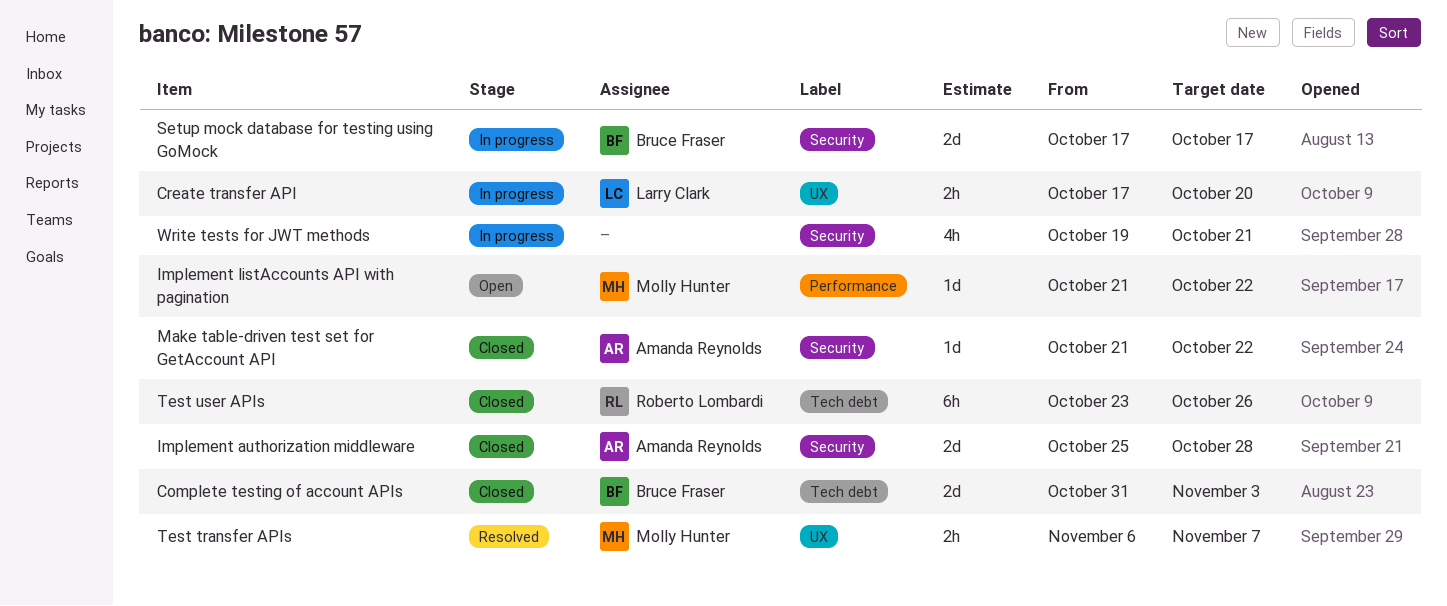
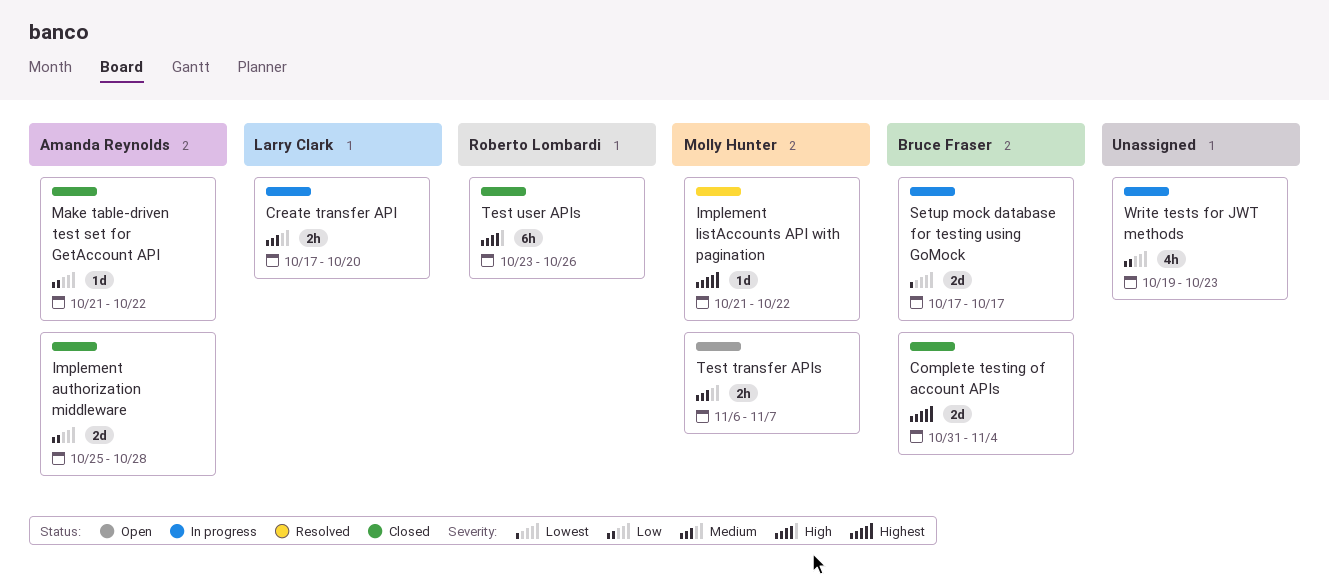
Complete testing of account APIs, due: Nov 3 -> Nov 4
Implement listAccounts API with pagination, status: Open -> Resolved
Test transfer APIs, status: Resolved -> Open
Write tests for JWT methods, due: Oct 21 -> Oct 23

